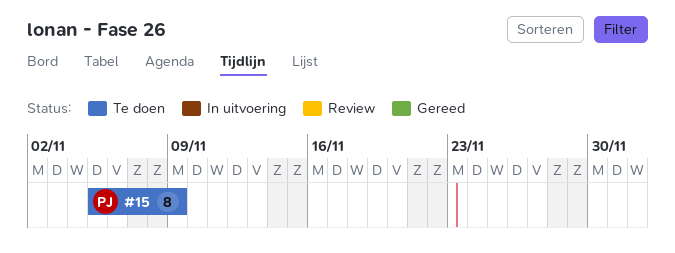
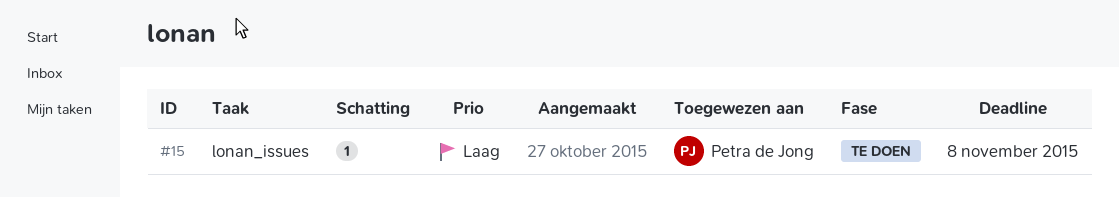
#15, estimate: 8 -> 1
#15, due: Nov 9 -> Nov 8

